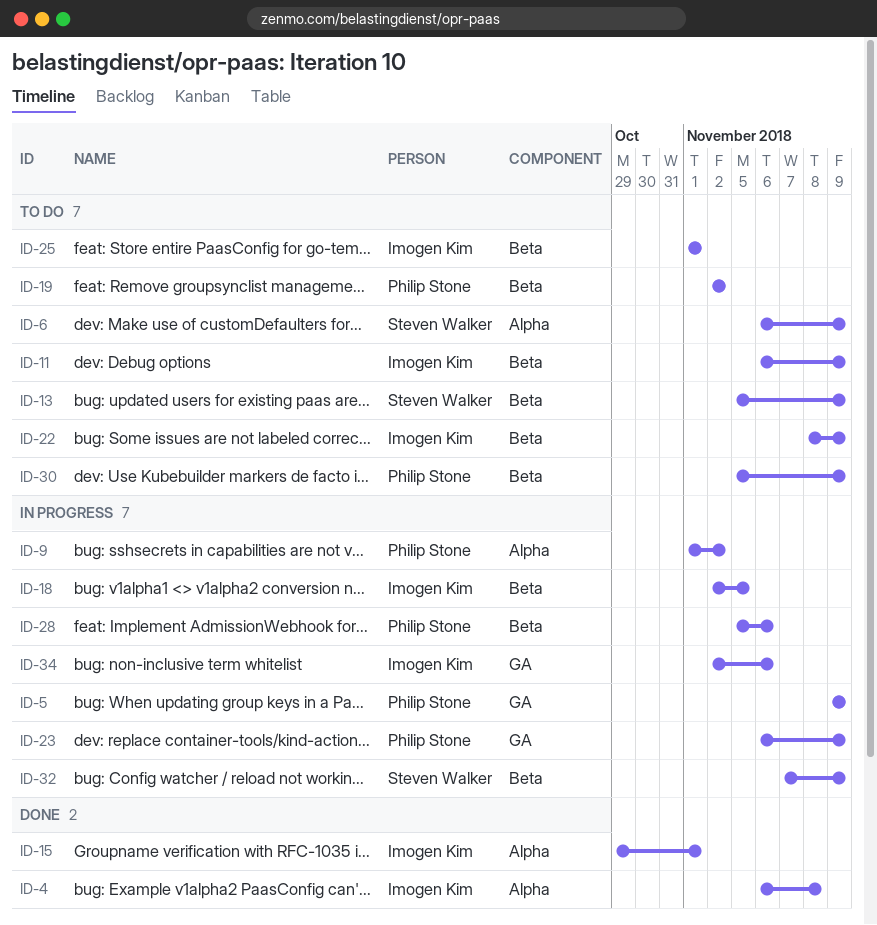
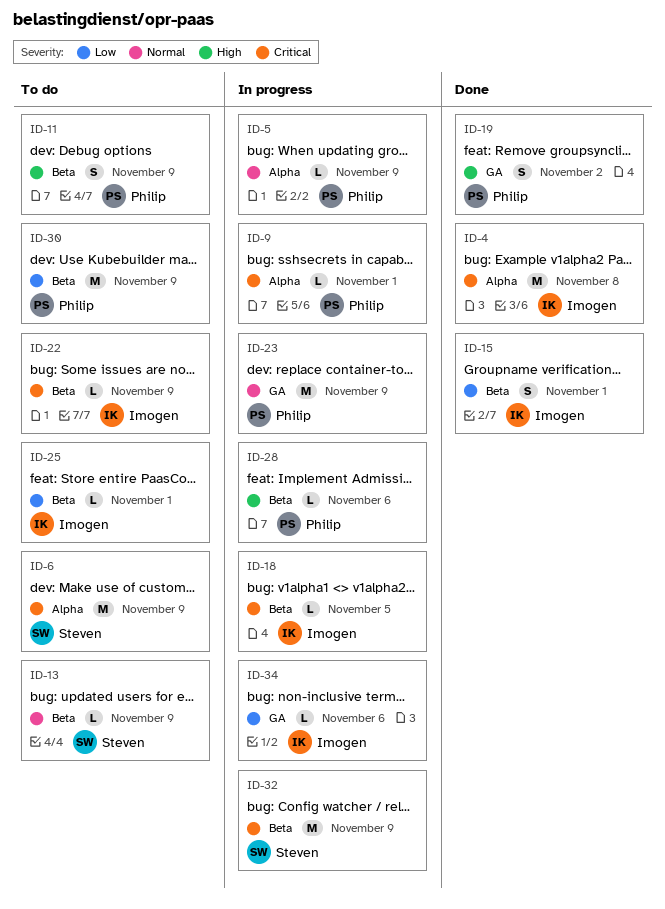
ID-5, label: GA -> Alpha
ID-9, due: Nov 2 -> Nov 1
ID-11, owner: Imogen Kim -> Philip Stone
ID-15, label: Alpha -> Beta
ID-19, status: To do -> Done
ID-19, label: Beta -> GA

